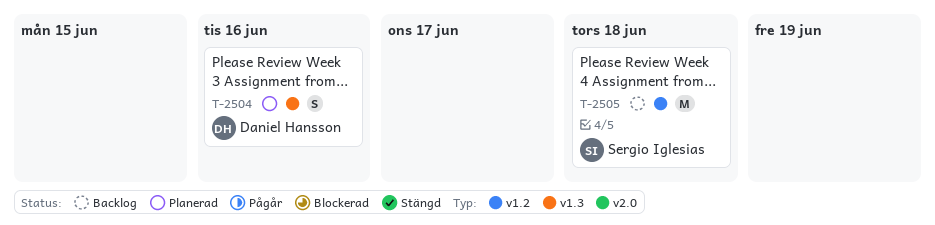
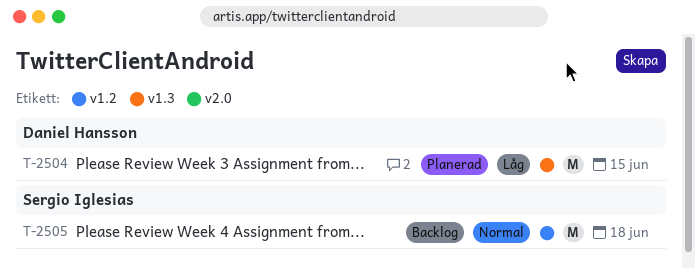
T-2504, estimate: S -> M
T-2504, due: Jun 16 -> Jun 15

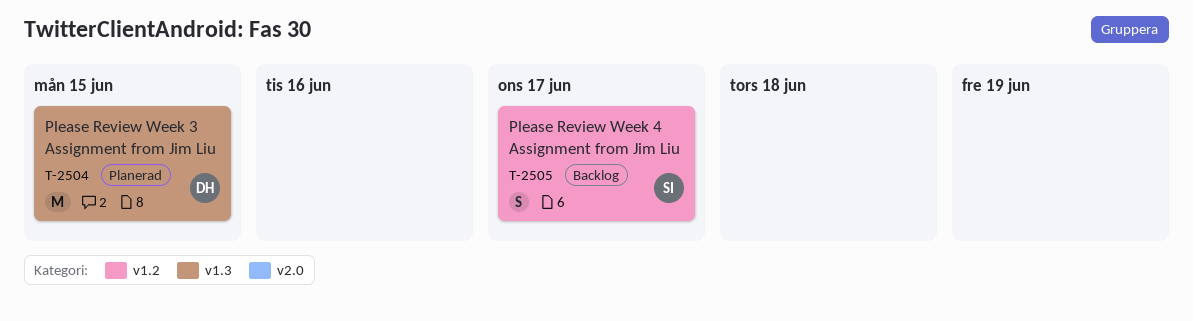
T-2505, estimate: M -> S
T-2505, due: Jun 18 -> Jun 17

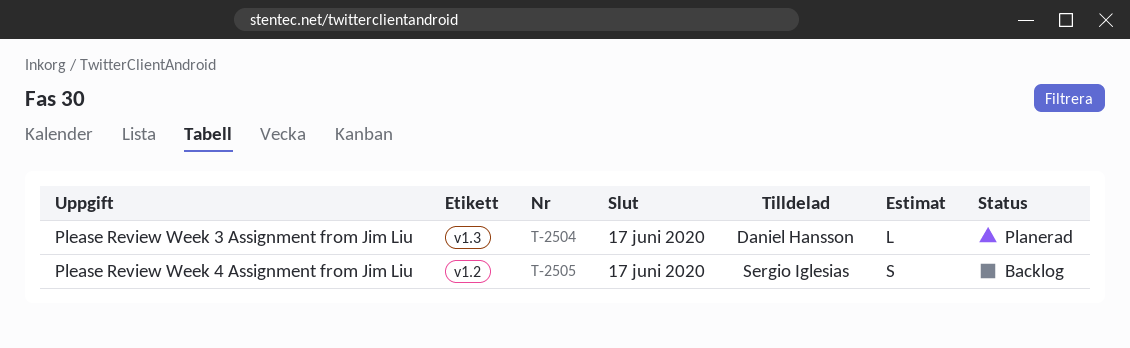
T-2504, estimate: M -> L
T-2504, due: Jun 15 -> Jun 17

